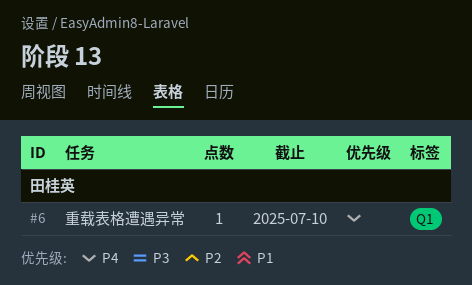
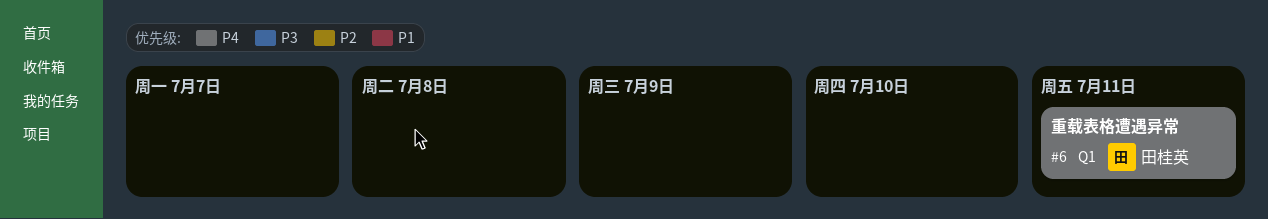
#6, due: Jul 10 -> Jul 11

